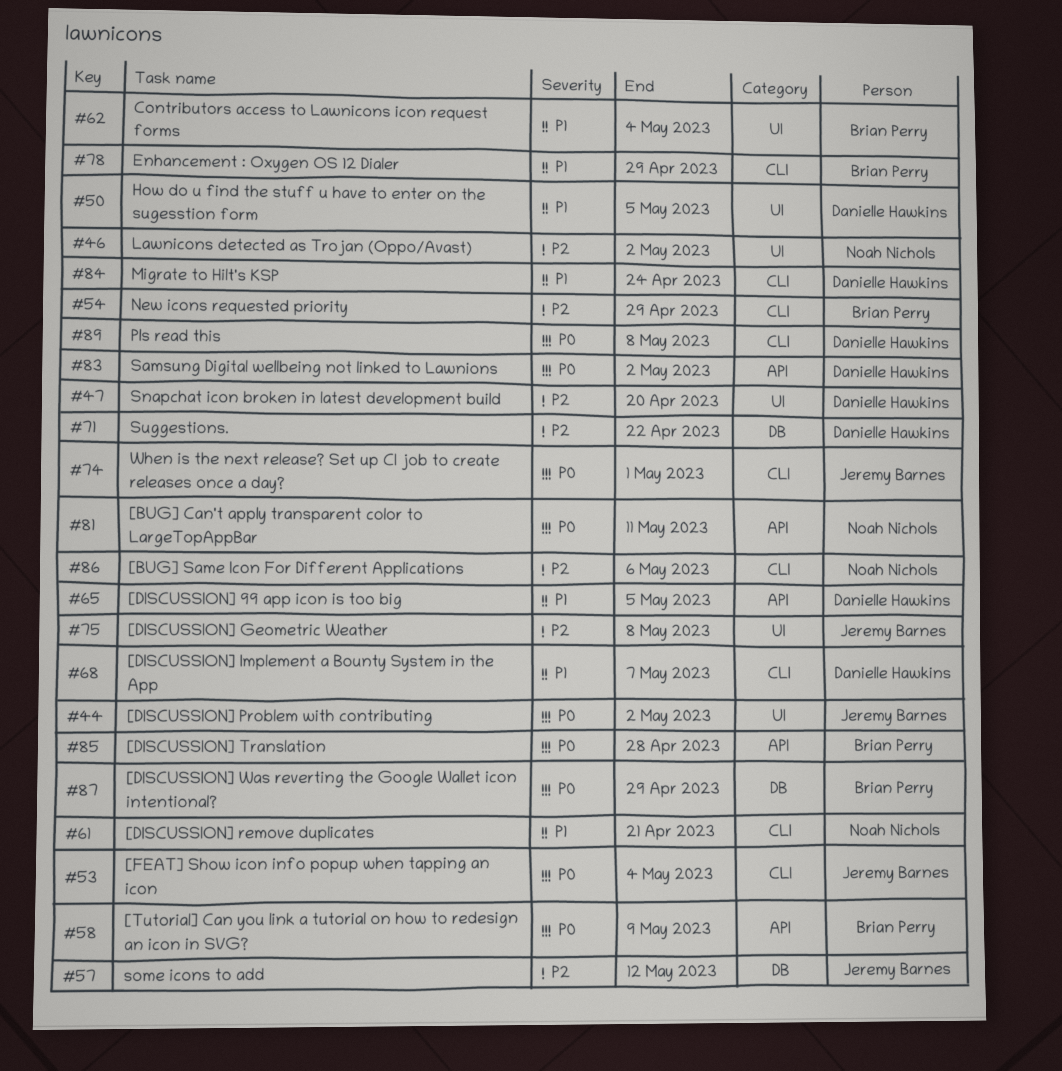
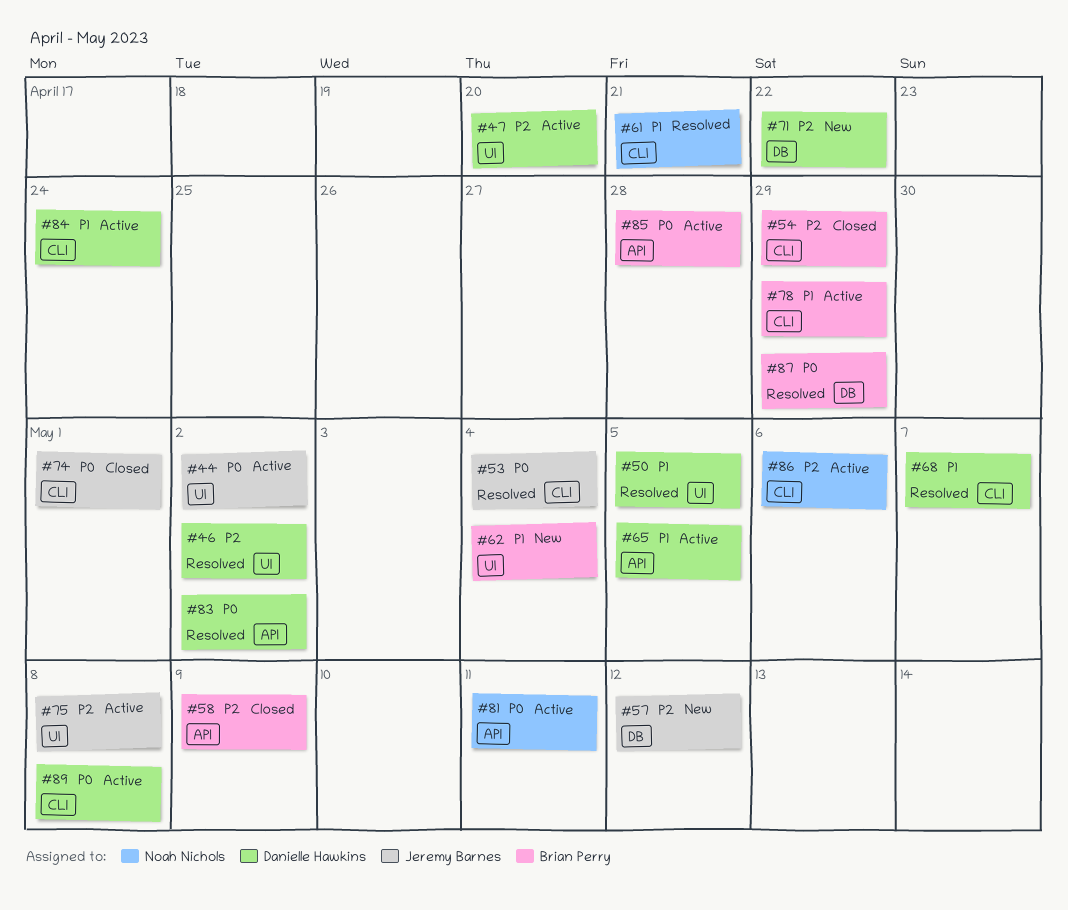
#46, owner: Noah Nichols -> Danielle Hawkins
#58, priority: P0 -> P2

